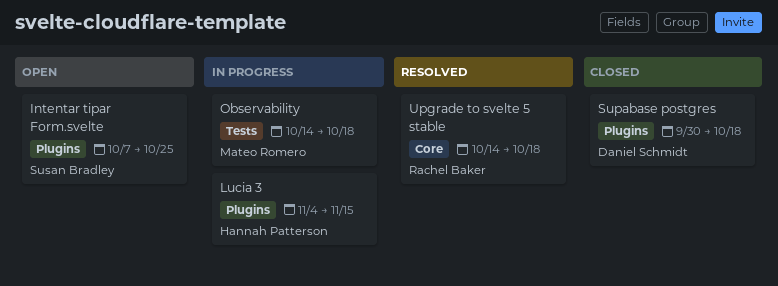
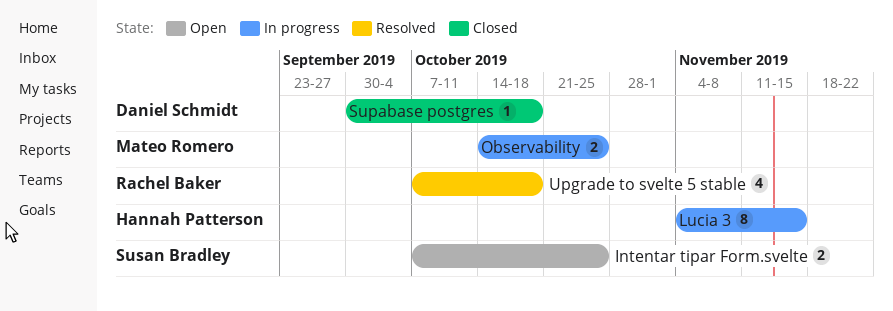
Observability, due: Oct 18 -> Oct 25
Upgrade to svelte 5 stable, start: Oct 14 -> Oct 7

